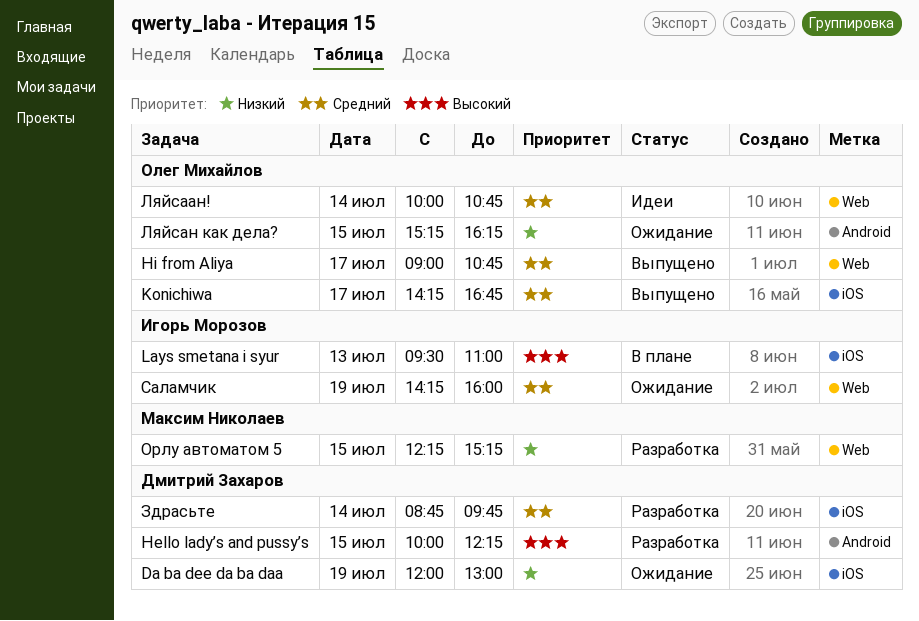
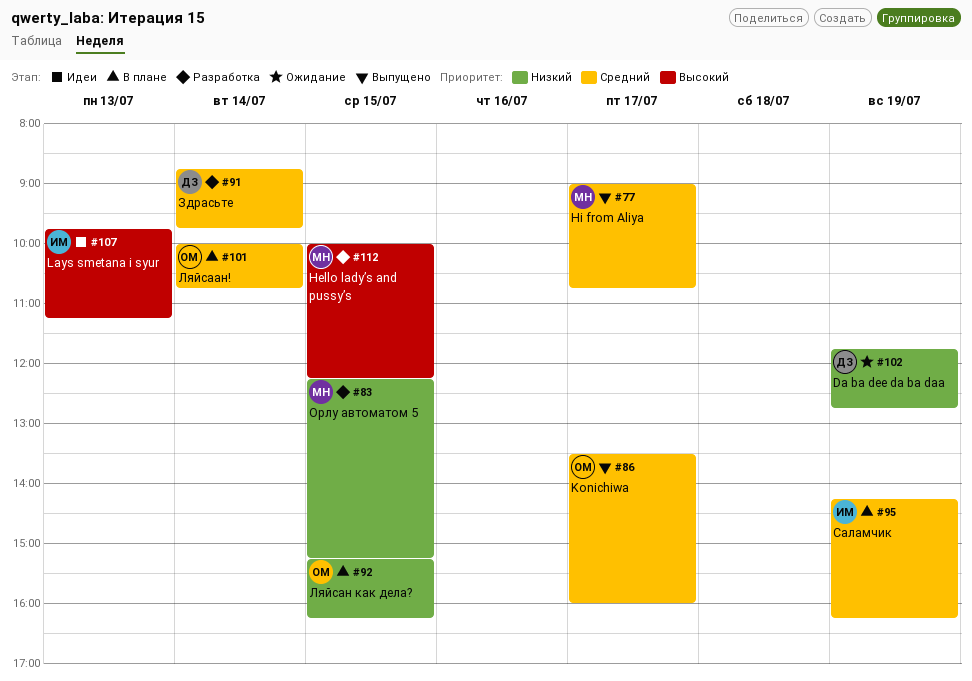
Da ba dee da ba daa, begins: 12:00 -> 11:45
Da ba dee da ba daa, ends: 13:00 -> 12:45
Hello lady’s and pussy’s, owner: Дмитрий Захаров -> Максим Николаев
Hi from Aliya, owner: Олег Михайлов -> Максим Николаев
Konichiwa, begins: 14:15 -> 13:30
Konichiwa, ends: 16:45 -> 16:00
Lays smetana i syur, status: В плане -> Идеи
Lays smetana i syur, begins: 09:30 -> 09:45
Lays smetana i syur, ends: 11:00 -> 11:15
Ляйсаан!, status: Идеи -> В плане
Ляйсан как дела?, status: Ожидание -> В плане
Саламчик, status: Ожидание -> В плане
Саламчик, ends: 16:00 -> 16:15

